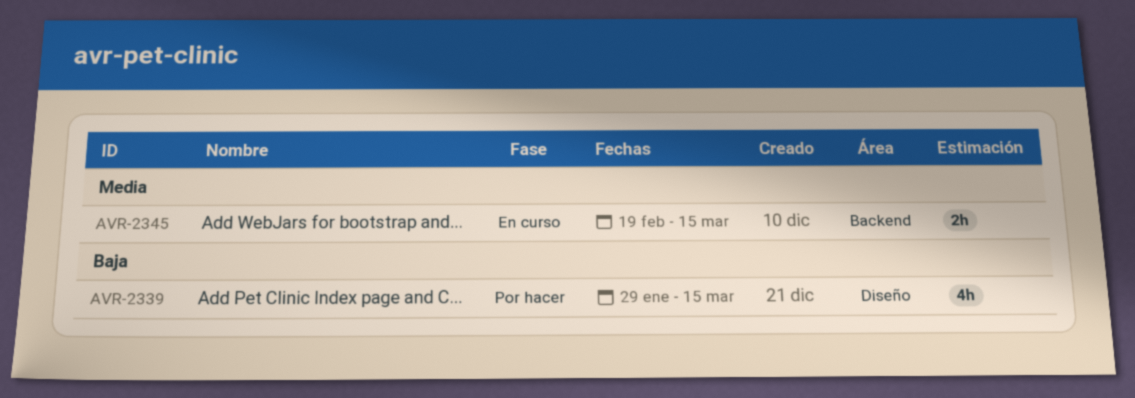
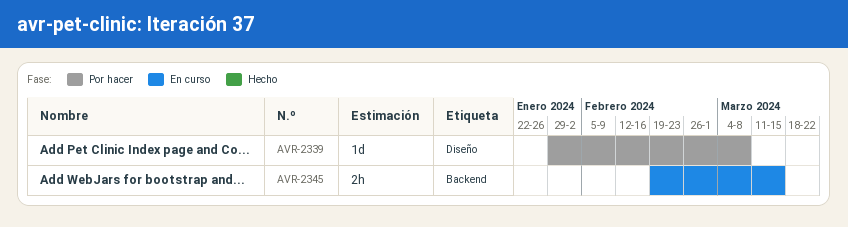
AVR-2339, estimate: 4h -> 1d
AVR-2339, due: Mar 15 -> Mar 8

